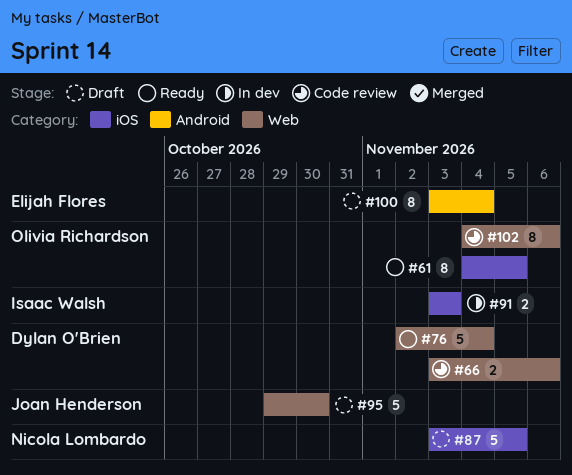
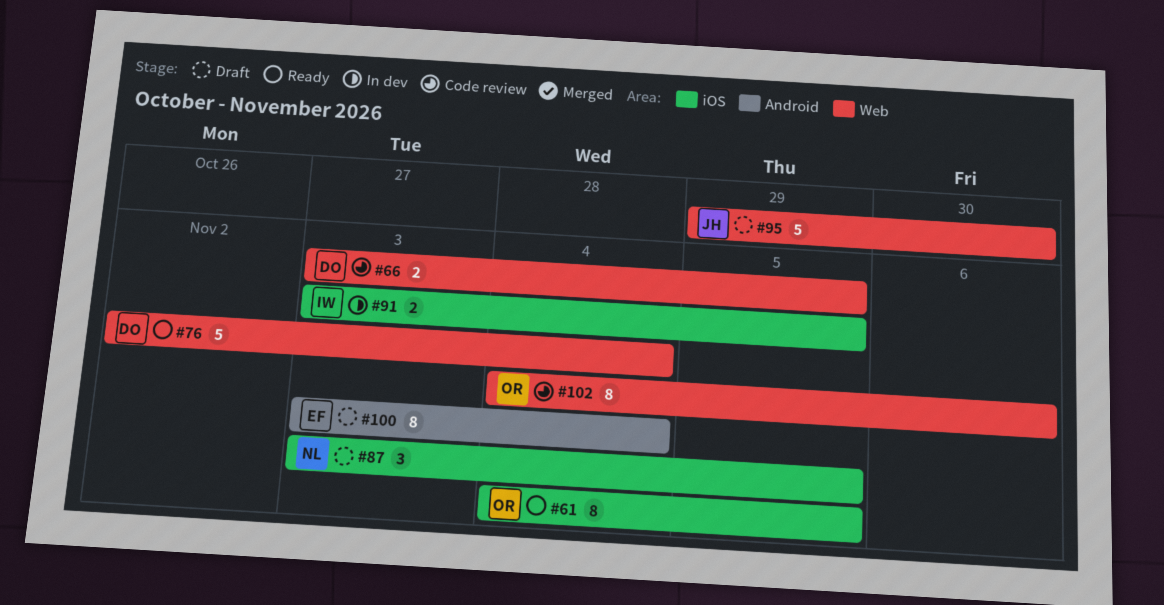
#66, due: Nov 6 -> Nov 5
#87, estimate: 5 -> 3
#91, due: Nov 3 -> Nov 5

